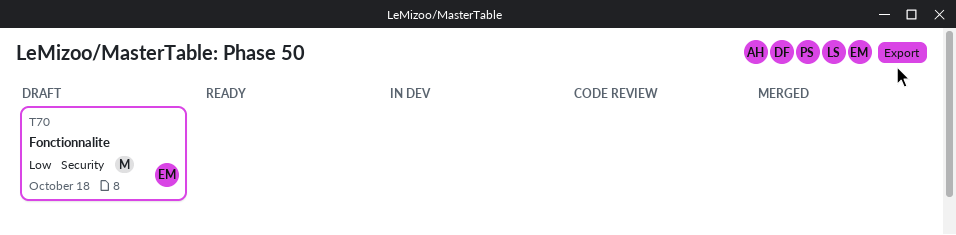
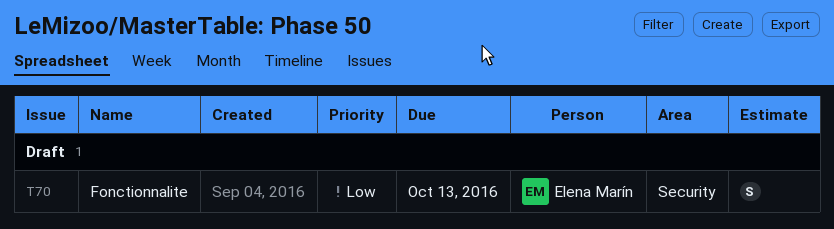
T70, estimate: M -> S
T70, due: Oct 18 -> Oct 13

